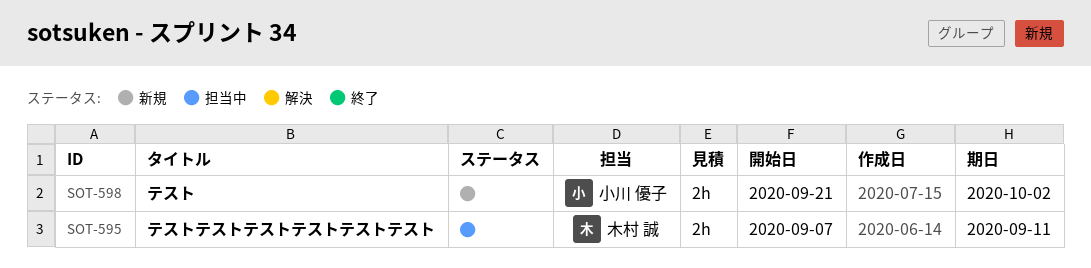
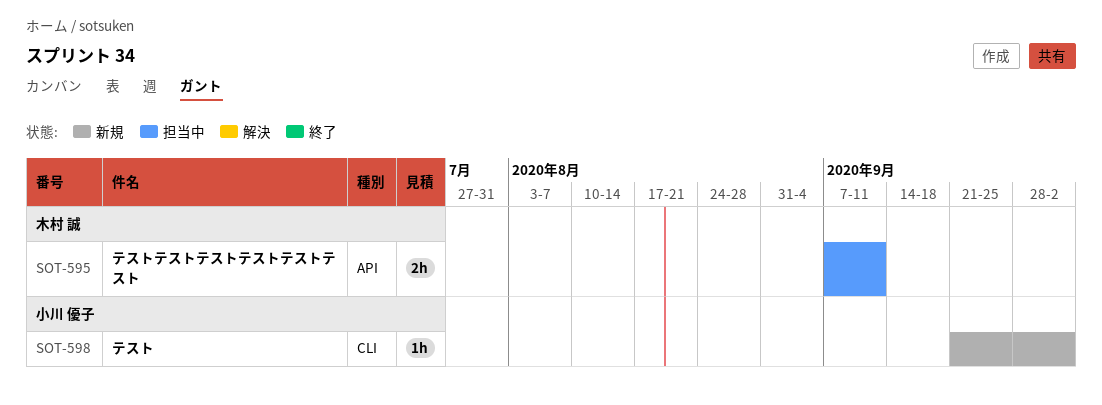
SOT-598, estimate: 2h -> 1h

